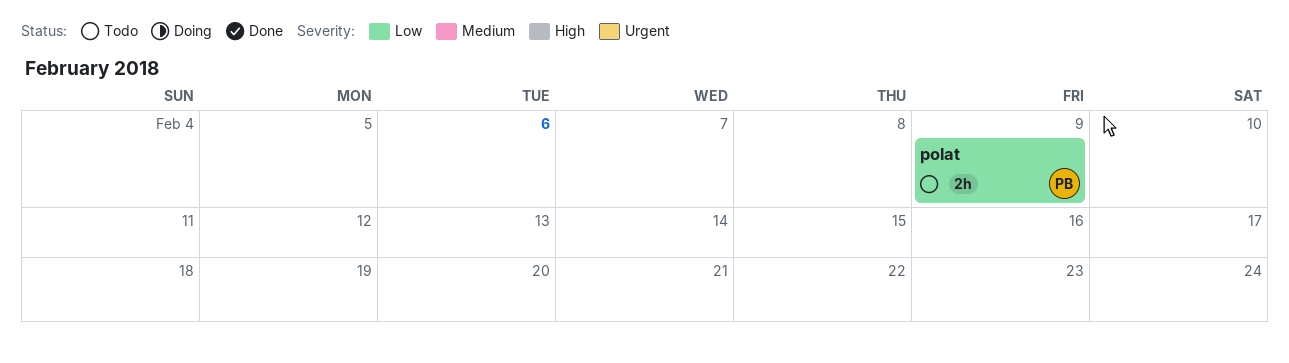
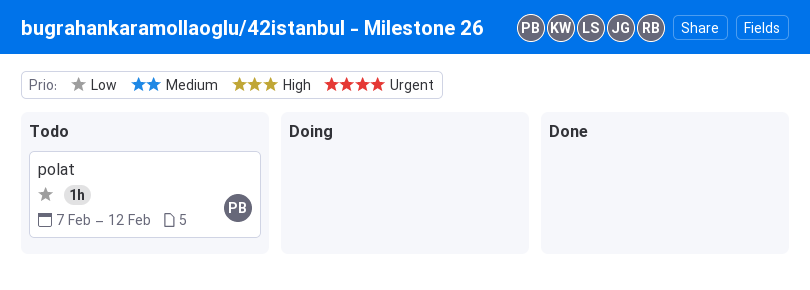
polat, estimate: 2h -> 1h
polat, due: Feb 9 -> Feb 12

